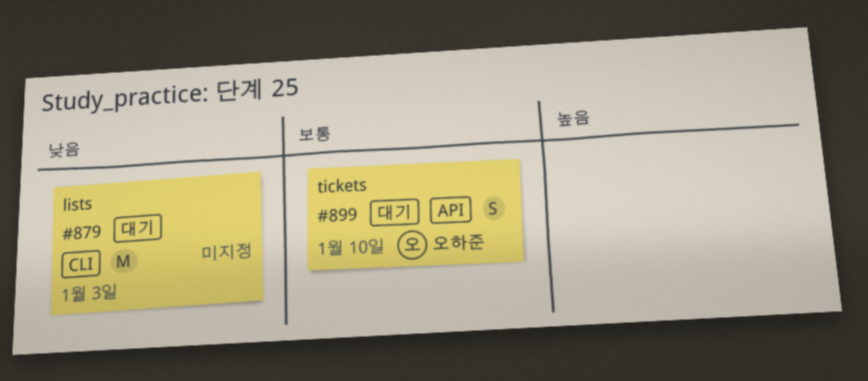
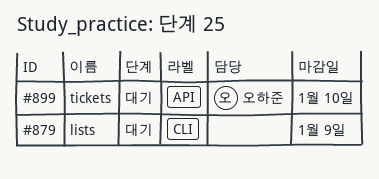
#879, due: Jan 3 -> Jan 9

